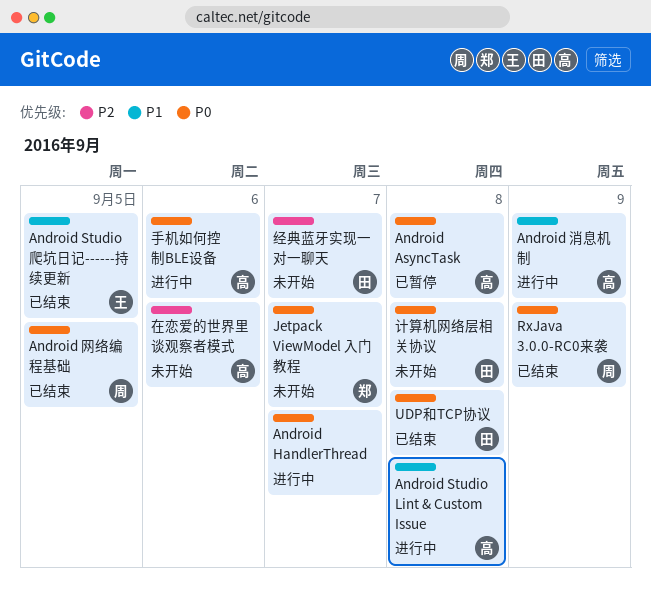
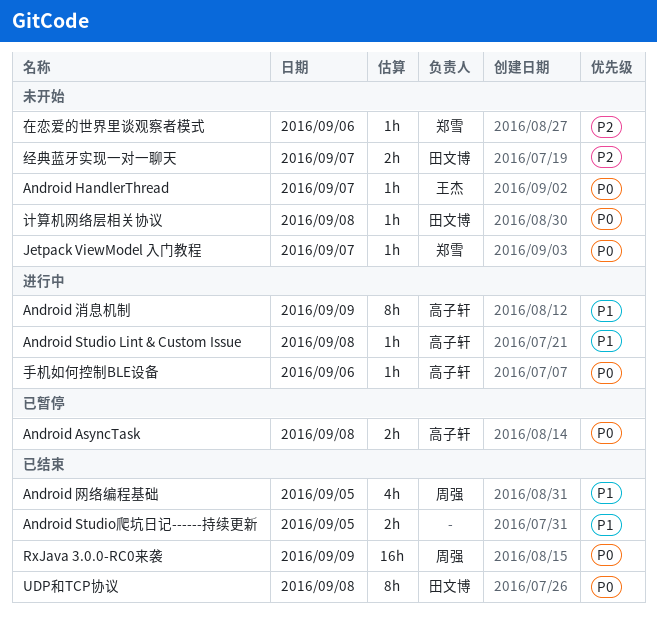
Android HandlerThread, status: 进行中 -> 未开始
Android HandlerThread, owner: none -> 王杰
Android Studio爬坑日记------持续更新, owner: 王杰 -> none
Android 网络编程基础, priority: P0 -> P1
在恋爱的世界里谈观察者模式, owner: 高子轩 -> 郑雪

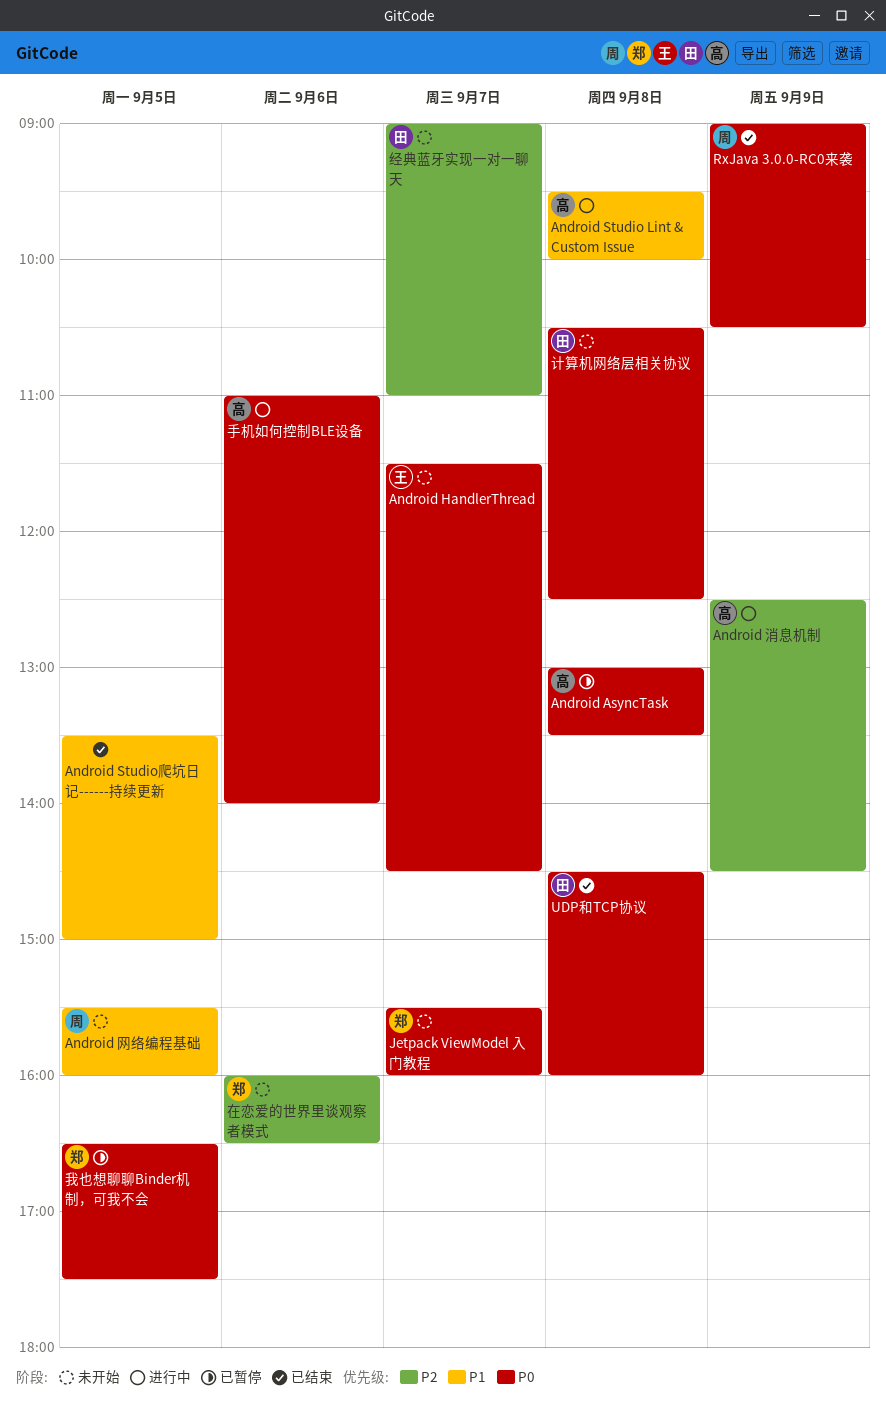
Android 消息机制, priority: P1 -> P2
Android 网络编程基础, status: 已结束 -> 未开始
我也想聊聊Binder机制，可我不会: none -> present

